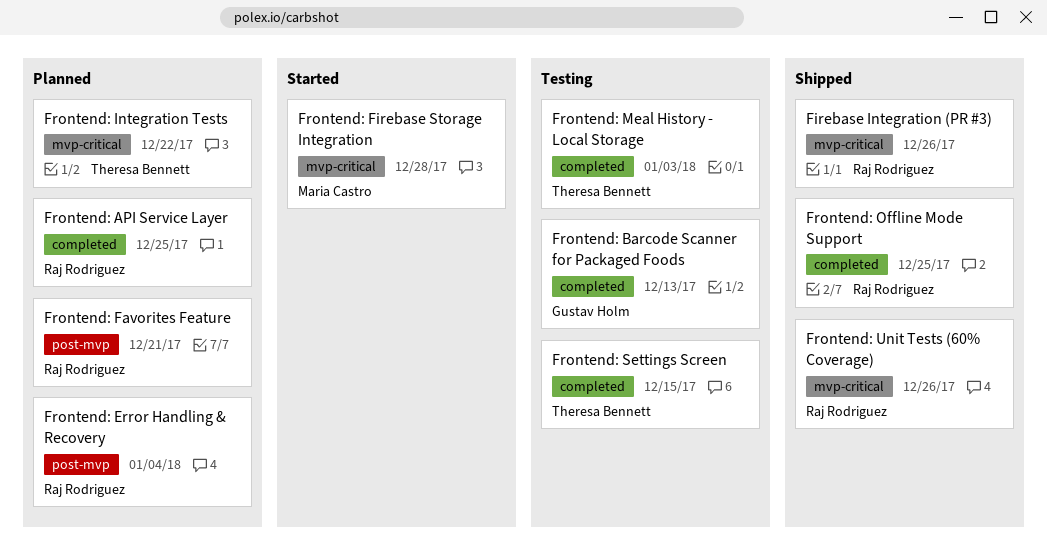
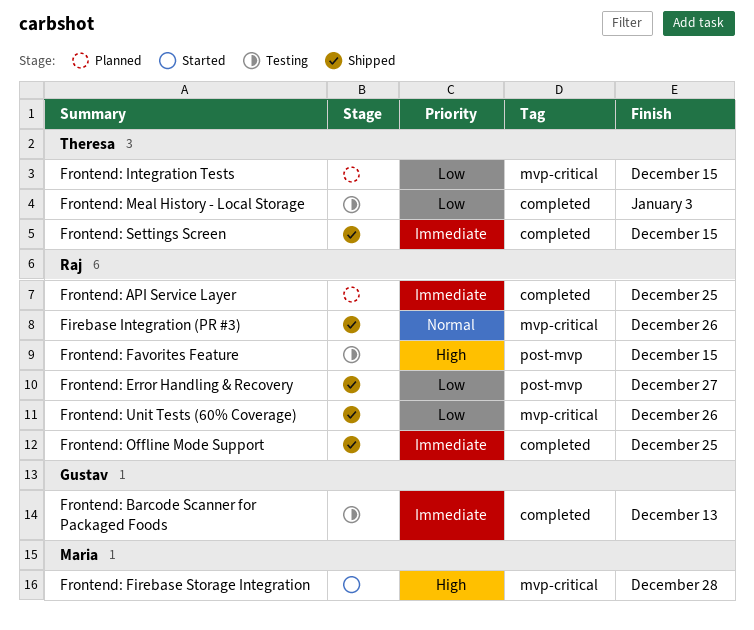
Frontend: Error Handling & Recovery, status: Planned -> Shipped
Frontend: Error Handling & Recovery, due: Jan 4 -> Dec 27
Frontend: Favorites Feature, status: Planned -> Testing
Frontend: Favorites Feature, due: Dec 21 -> Dec 15
Frontend: Integration Tests, due: Dec 22 -> Dec 15
Frontend: Settings Screen, status: Testing -> Shipped

